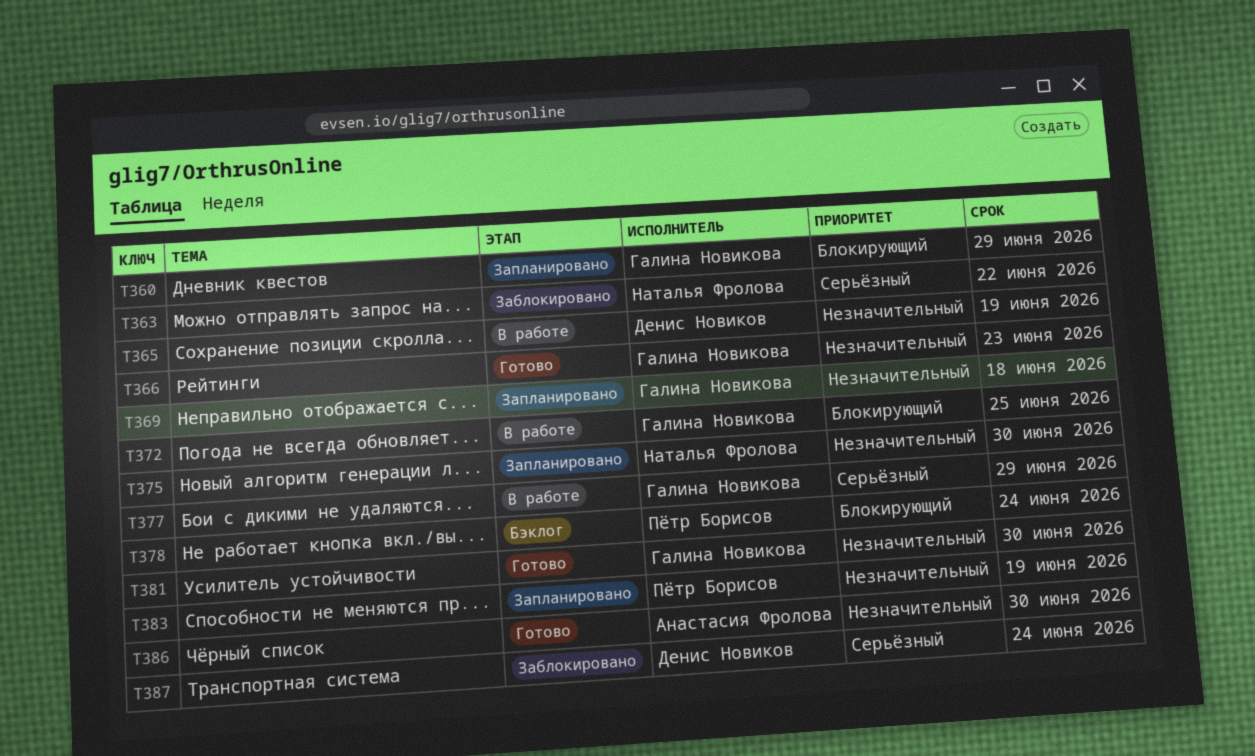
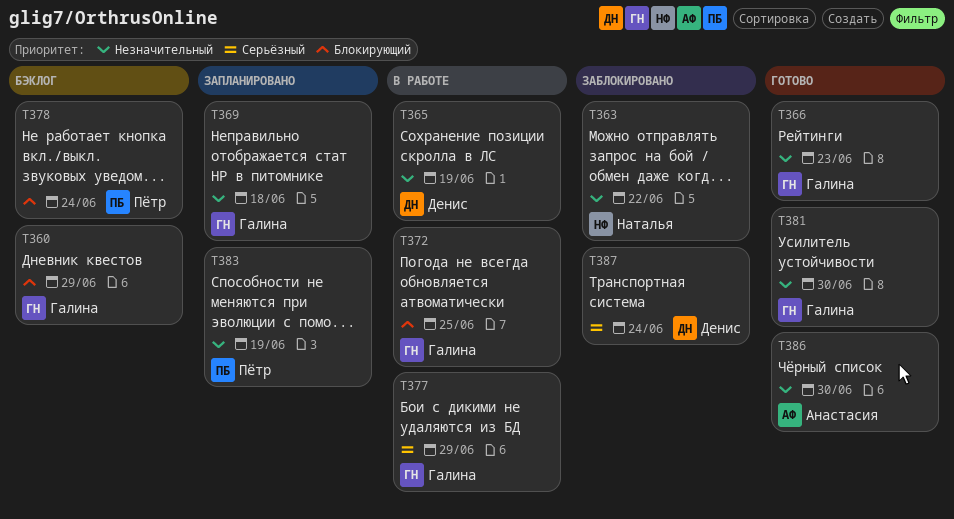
T360, status: Запланировано -> Бэклог
T363, priority: Серьёзный -> Незначительный
T375: present -> none

